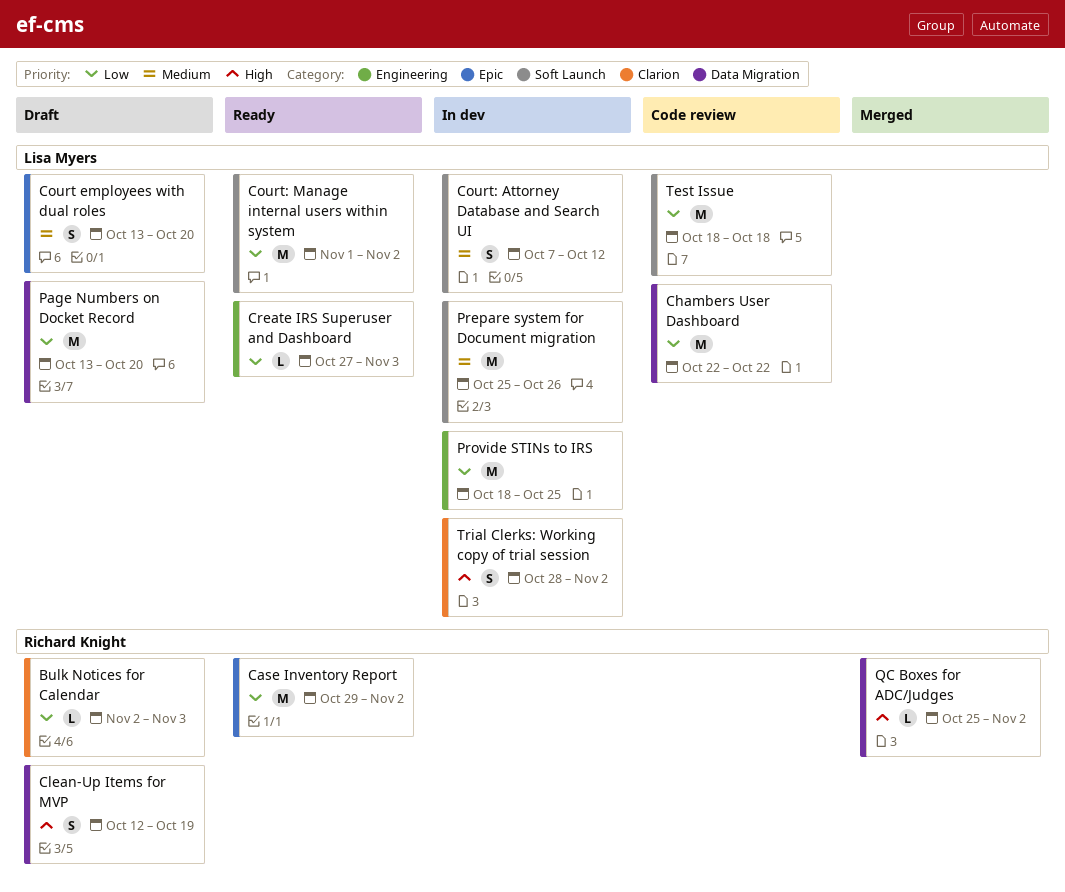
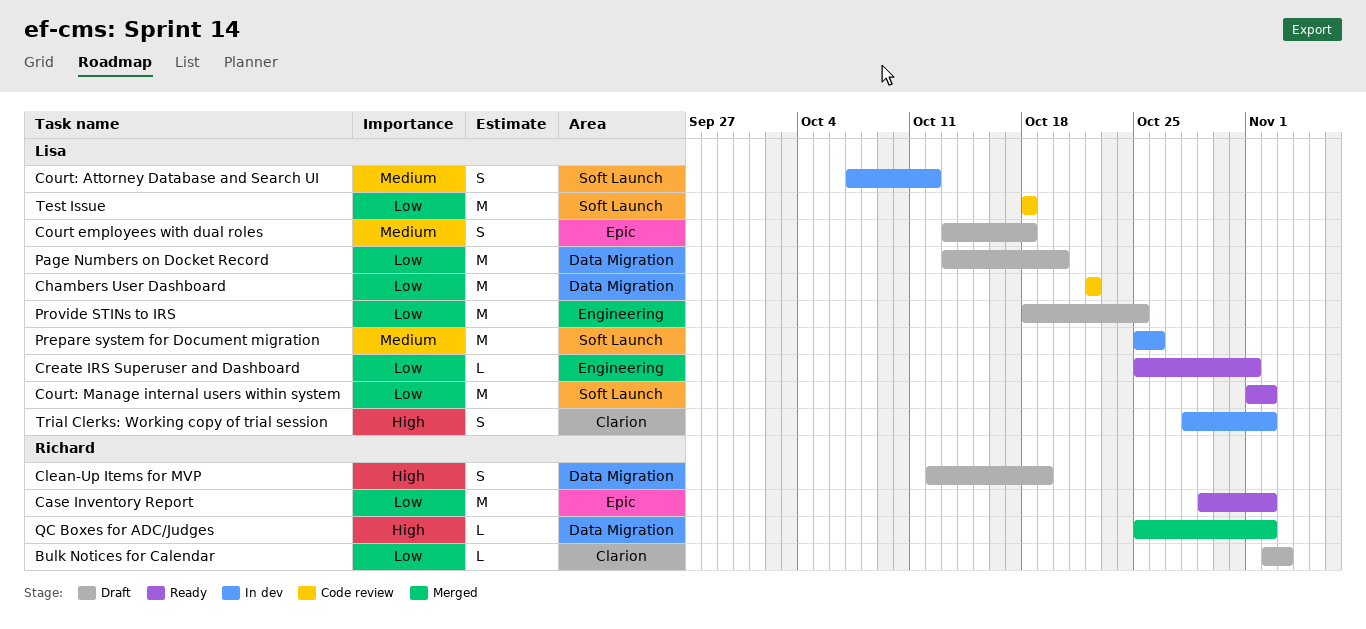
Court employees with dual roles, due: Oct 20 -> Oct 18
Create IRS Superuser and Dashboard, start: Oct 27 -> Oct 25
Create IRS Superuser and Dashboard, due: Nov 3 -> Nov 1
Provide STINs to IRS, status: In dev -> Draft

